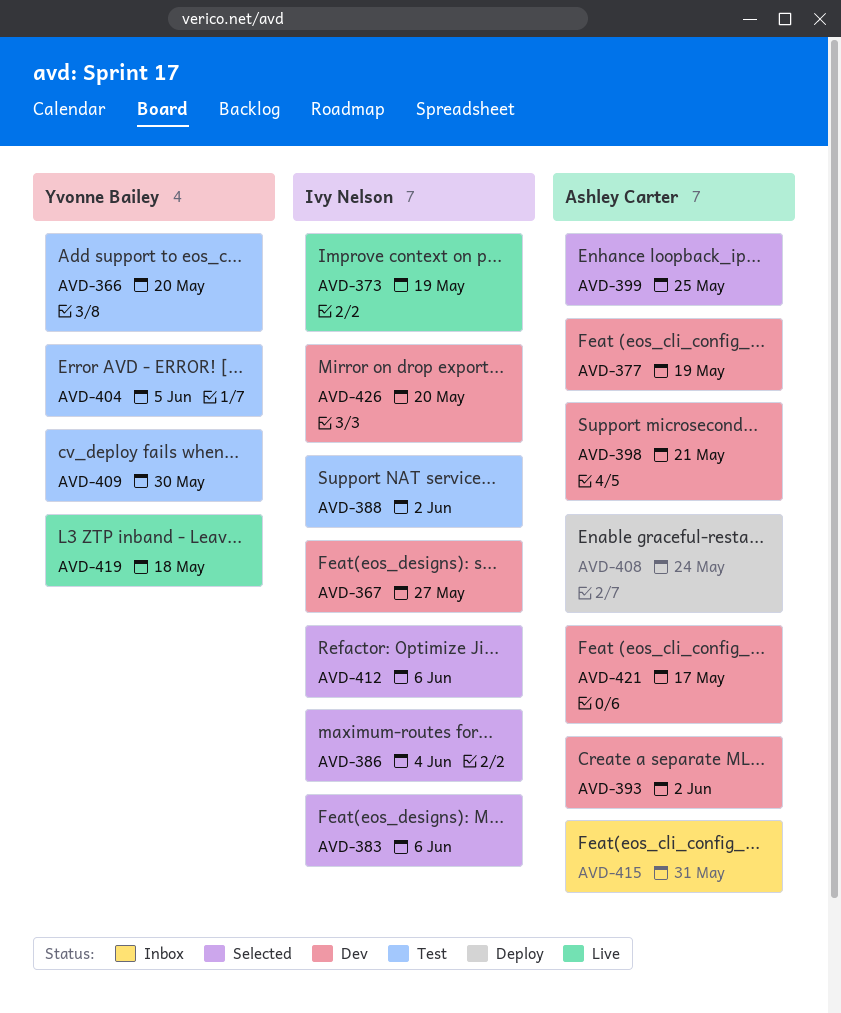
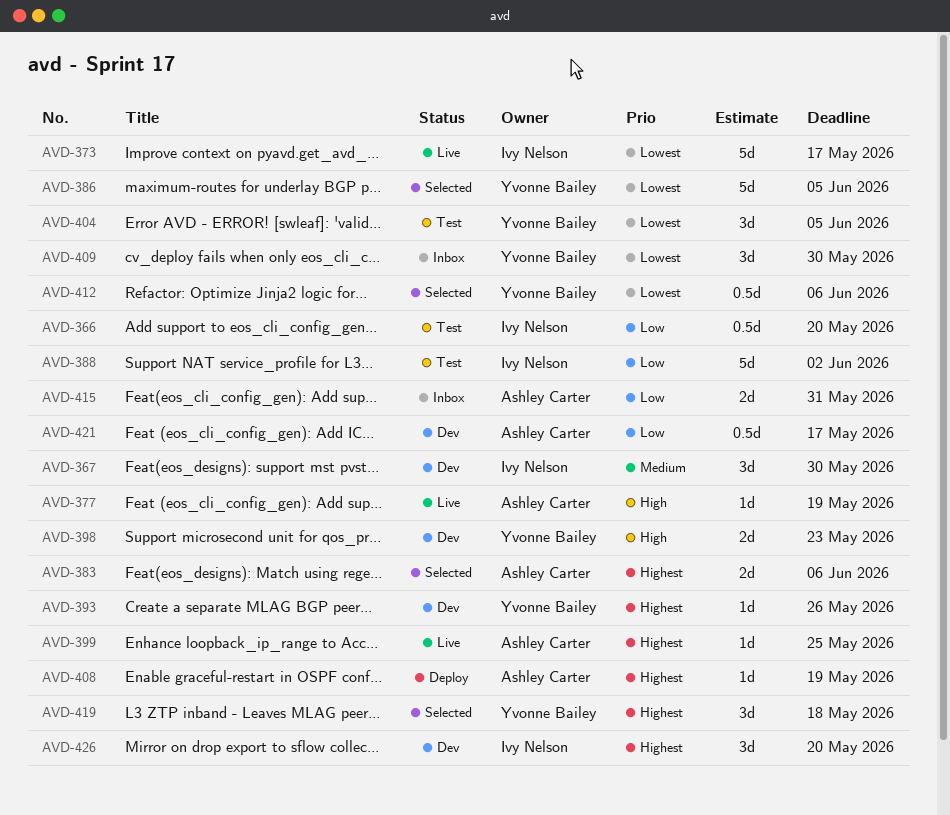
AVD-366, owner: Yvonne Bailey -> Ivy Nelson
AVD-367, due: May 27 -> May 30
AVD-373, due: May 19 -> May 17
AVD-377, status: Dev -> Live
AVD-383, owner: Ivy Nelson -> Ashley Carter
AVD-386, owner: Ivy Nelson -> Yvonne Bailey
AVD-386, due: Jun 4 -> Jun 5
AVD-393, owner: Ashley Carter -> Yvonne Bailey
AVD-393, due: Jun 2 -> May 26
AVD-398, owner: Ashley Carter -> Yvonne Bailey
AVD-398, due: May 21 -> May 23
AVD-399, status: Selected -> Live
AVD-408, due: May 24 -> May 19
AVD-409, status: Test -> Inbox
AVD-412, owner: Ivy Nelson -> Yvonne Bailey
AVD-419, status: Live -> Selected

